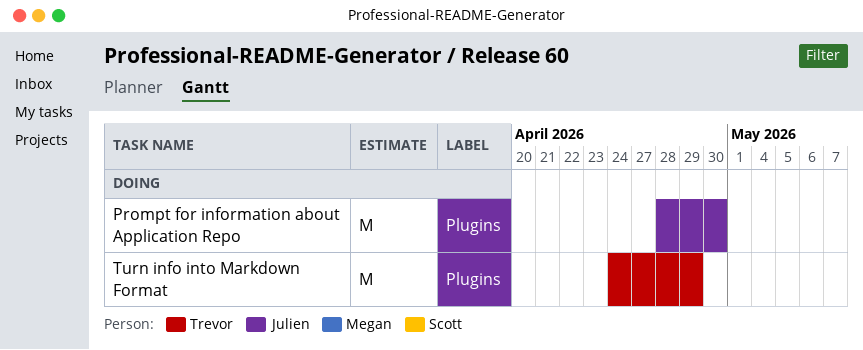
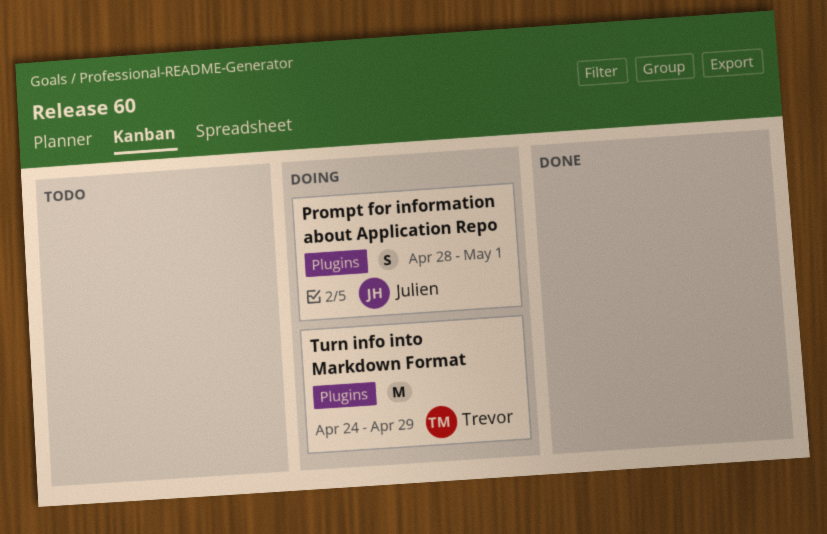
Prompt for information about Application Repo, estimate: M -> S
Prompt for information about Application Repo, due: Apr 30 -> May 1

